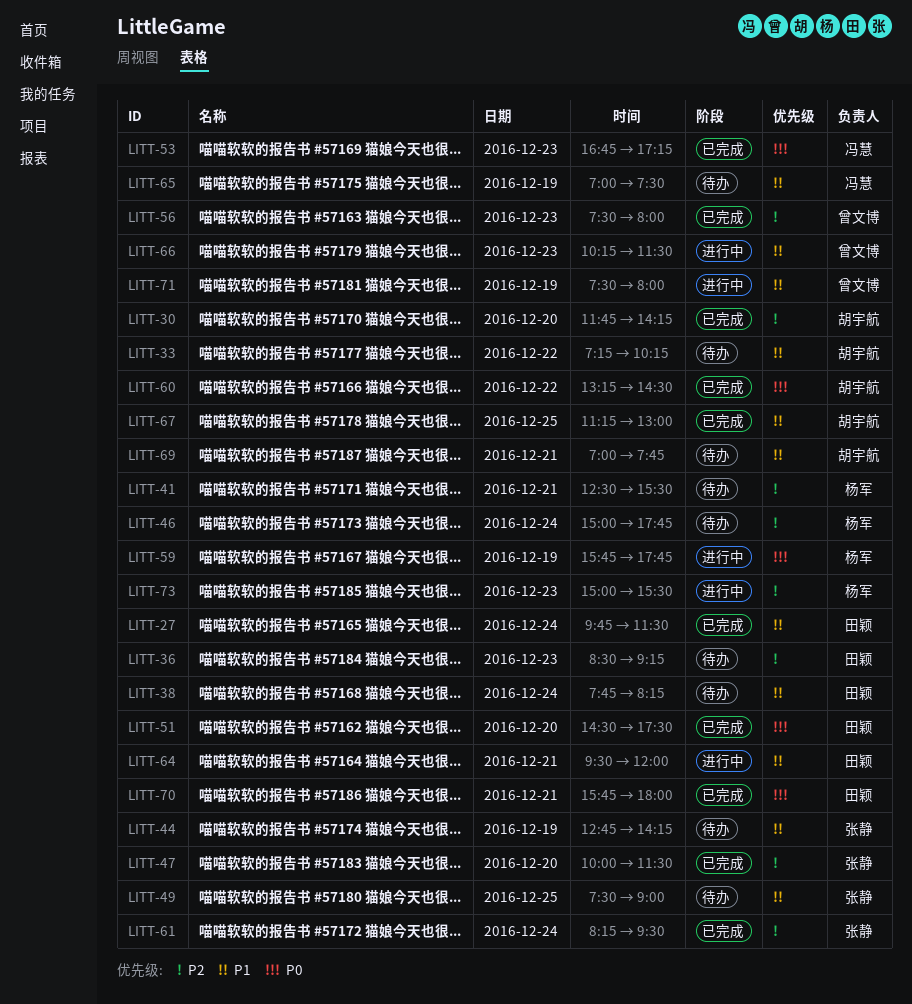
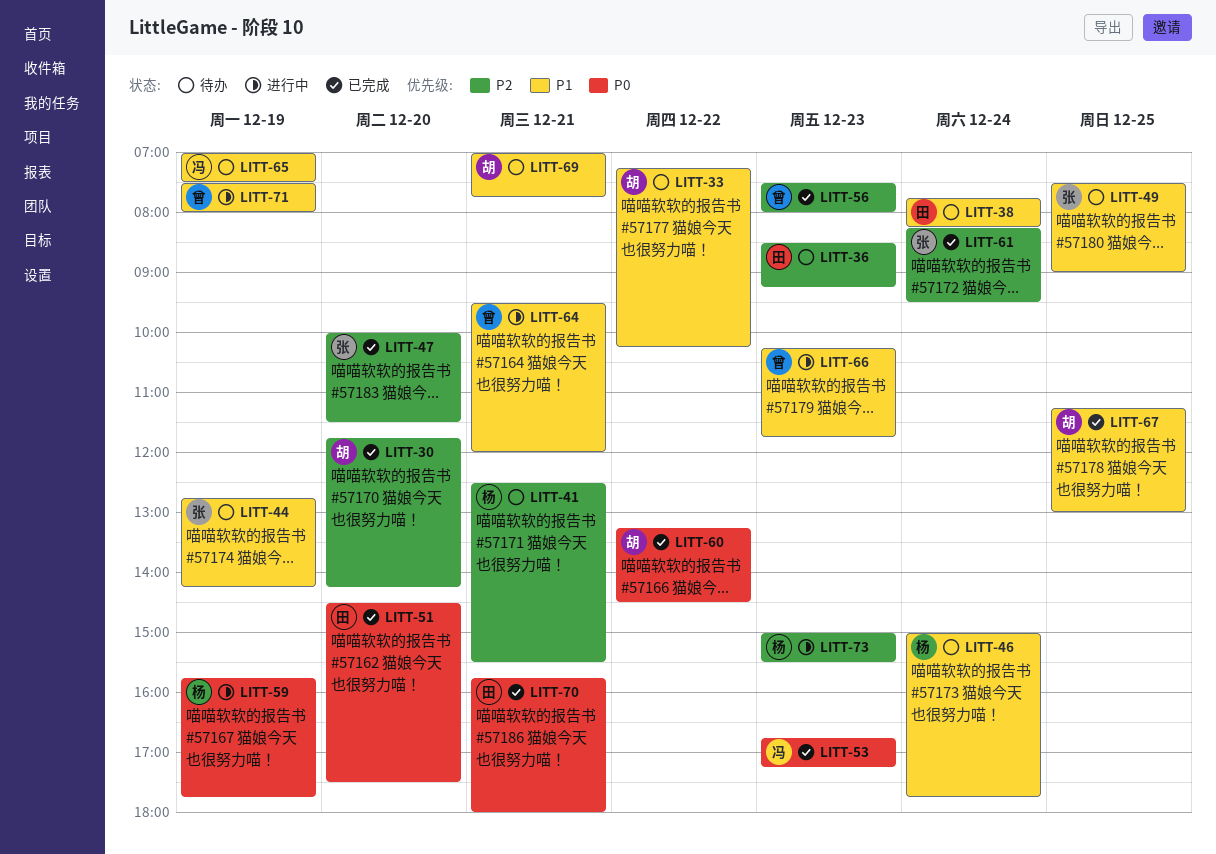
LITT-27: present -> none
LITT-46, priority: P2 -> P1
LITT-64, owner: 田颖 -> 曾文博
LITT-66, ends: 11:30 -> 11:45

